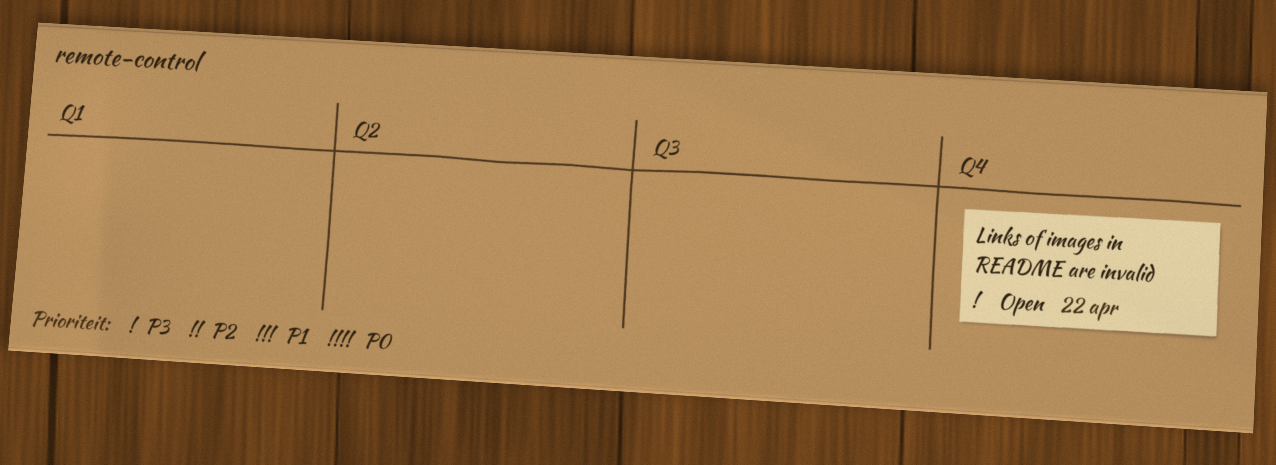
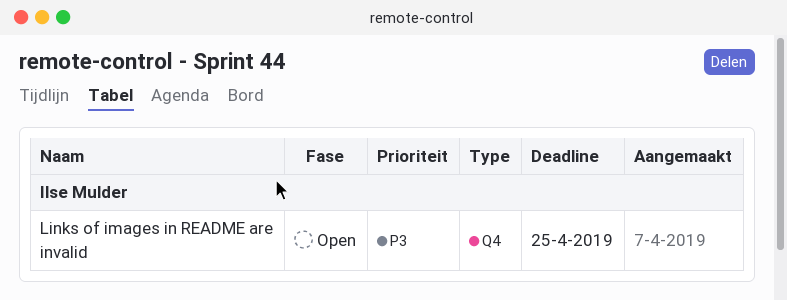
Links of images in README are invalid, due: Apr 22 -> Apr 25

